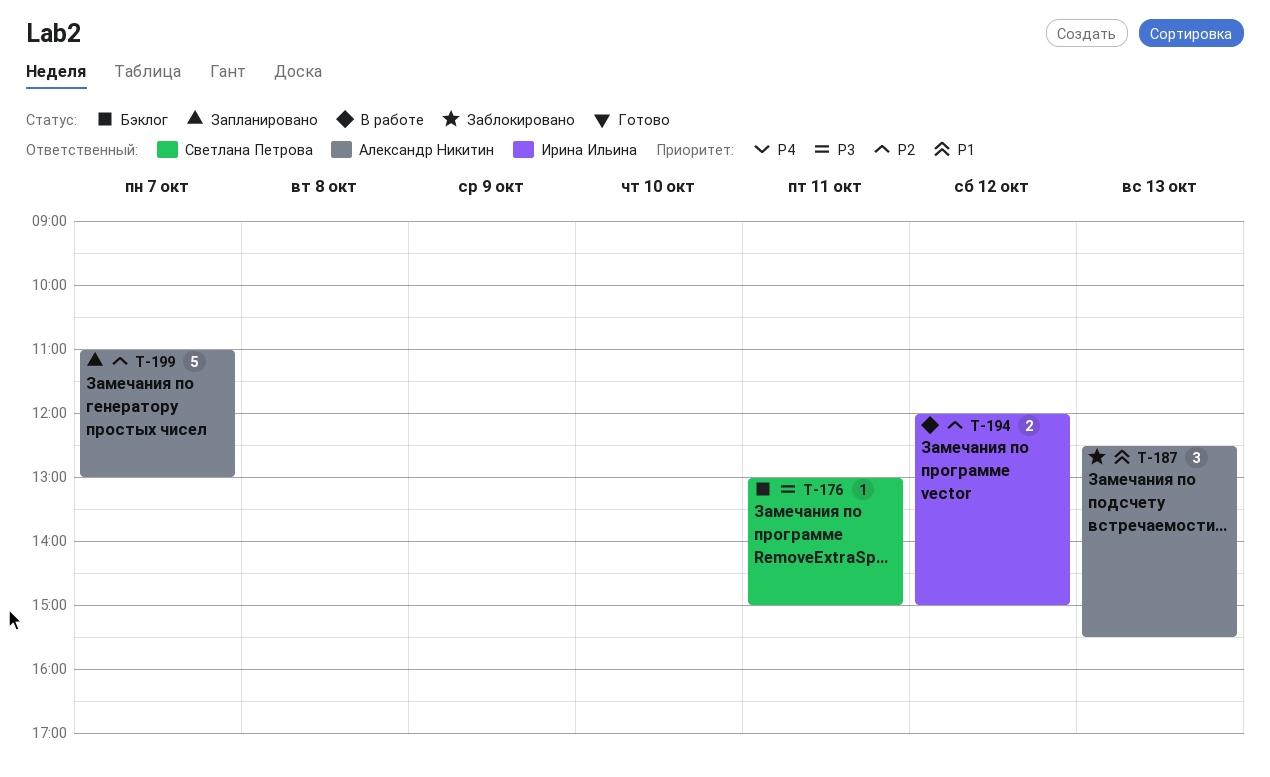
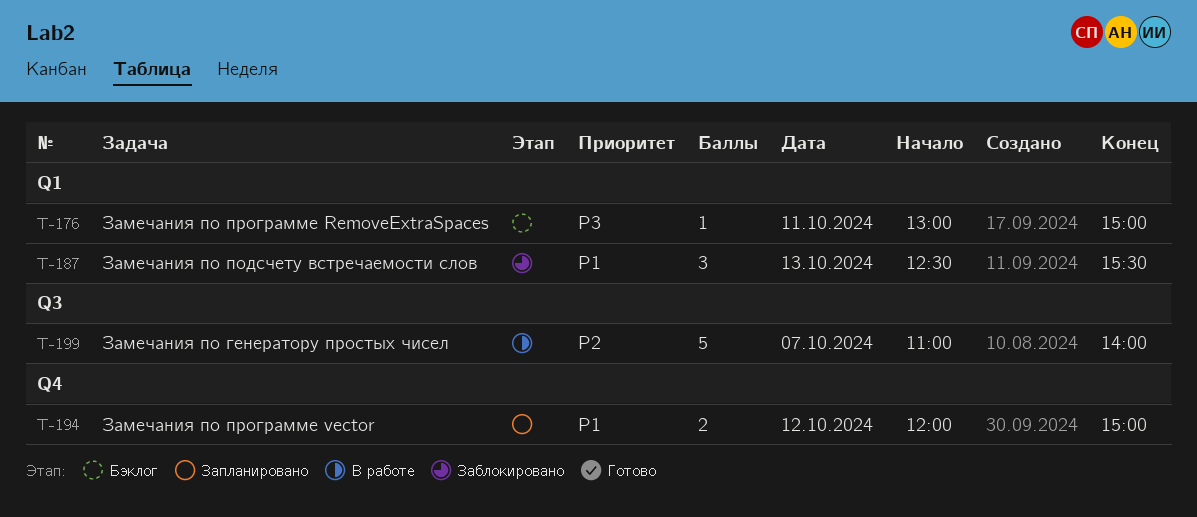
T-194, status: В работе -> Запланировано
T-194, priority: P2 -> P1
T-199, status: Запланировано -> В работе
T-199, ends: 13:00 -> 14:00

